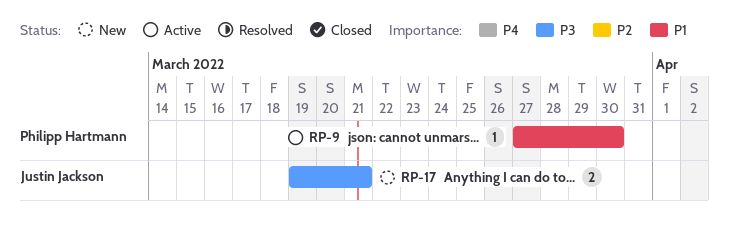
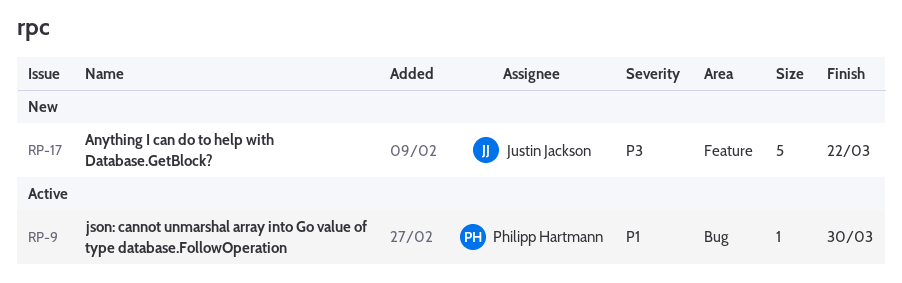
RP-17, estimate: 2 -> 5
RP-17, due: Mar 21 -> Mar 22

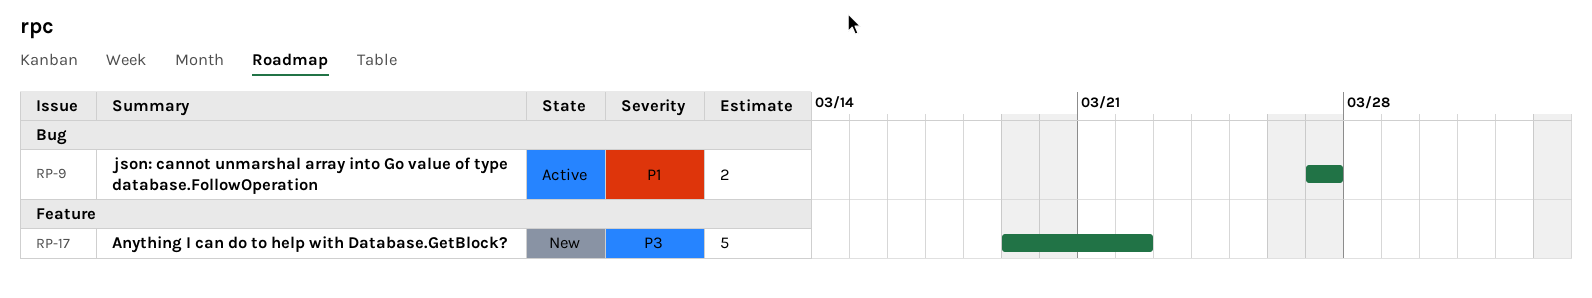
RP-9, estimate: 1 -> 2
RP-9, due: Mar 30 -> Mar 27

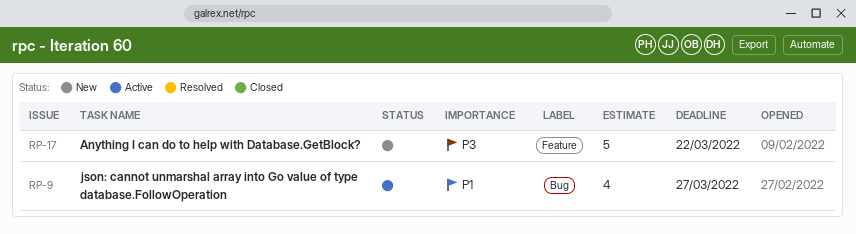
RP-9, estimate: 2 -> 4

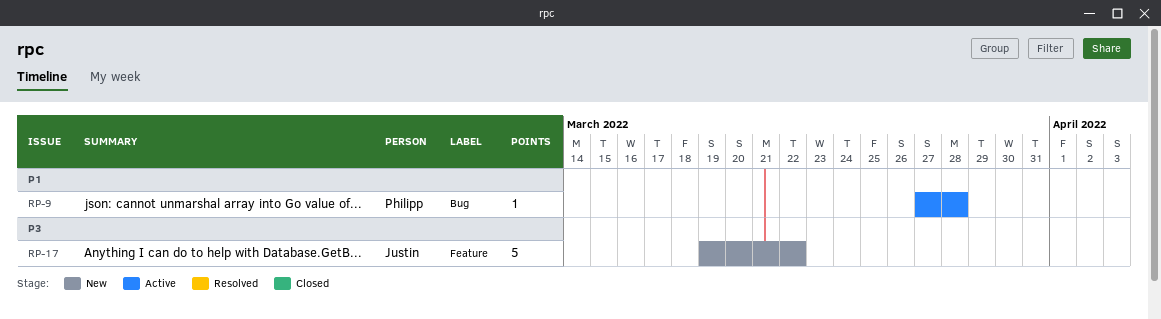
RP-9, estimate: 4 -> 1
RP-9, due: Mar 27 -> Mar 28

